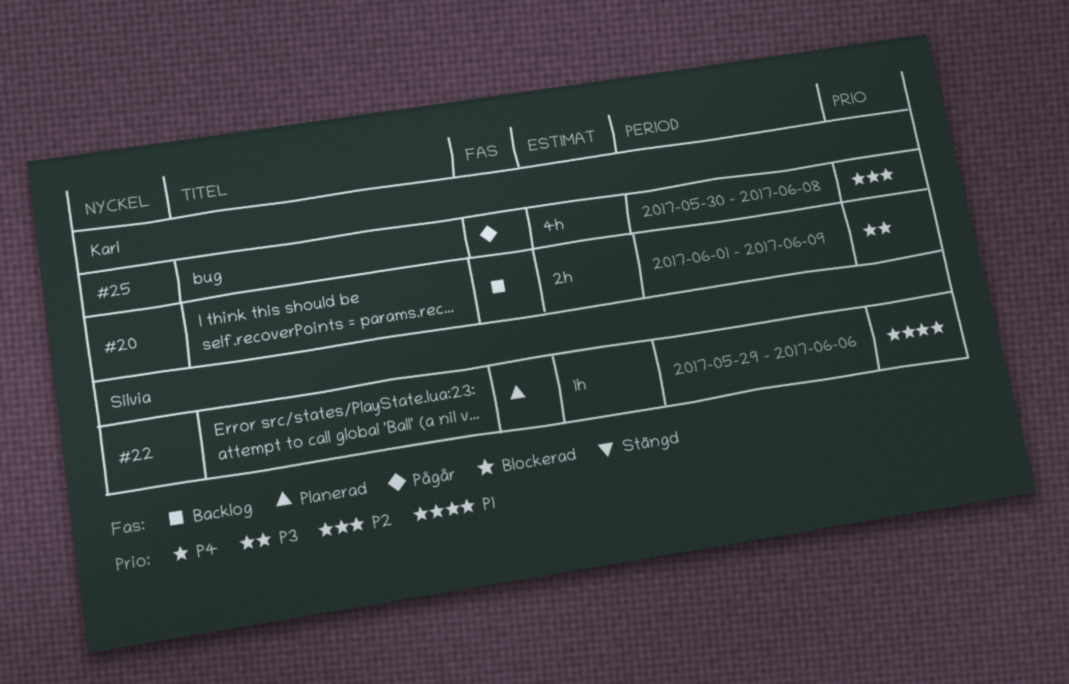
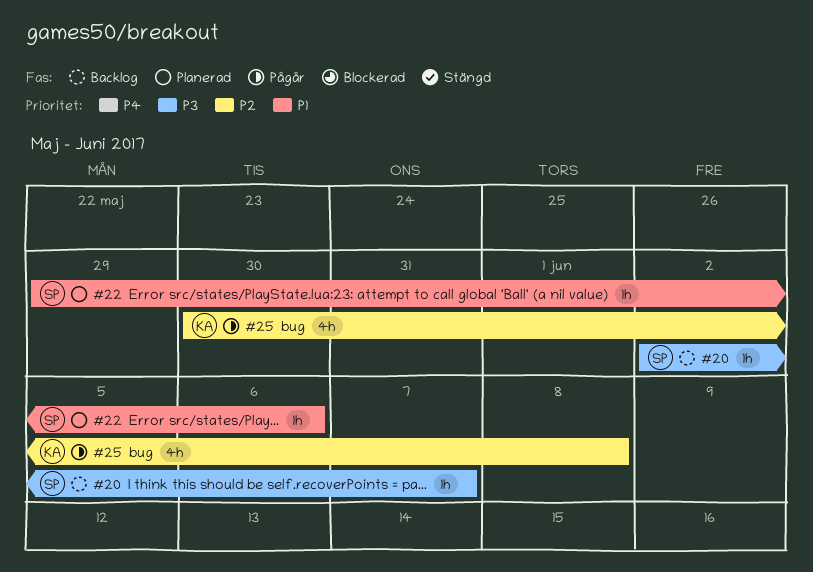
#20, owner: Karl -> Silvia
#20, estimate: 2h -> 1h
#20, start: Jun 1 -> Jun 2
#20, due: Jun 9 -> Jun 7

